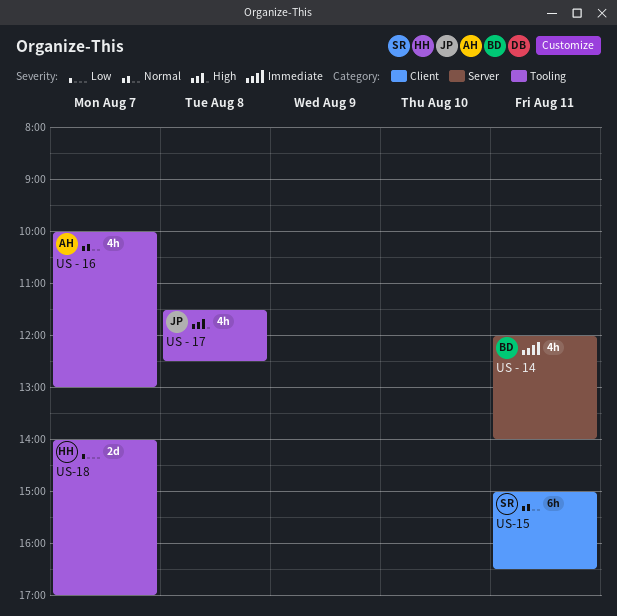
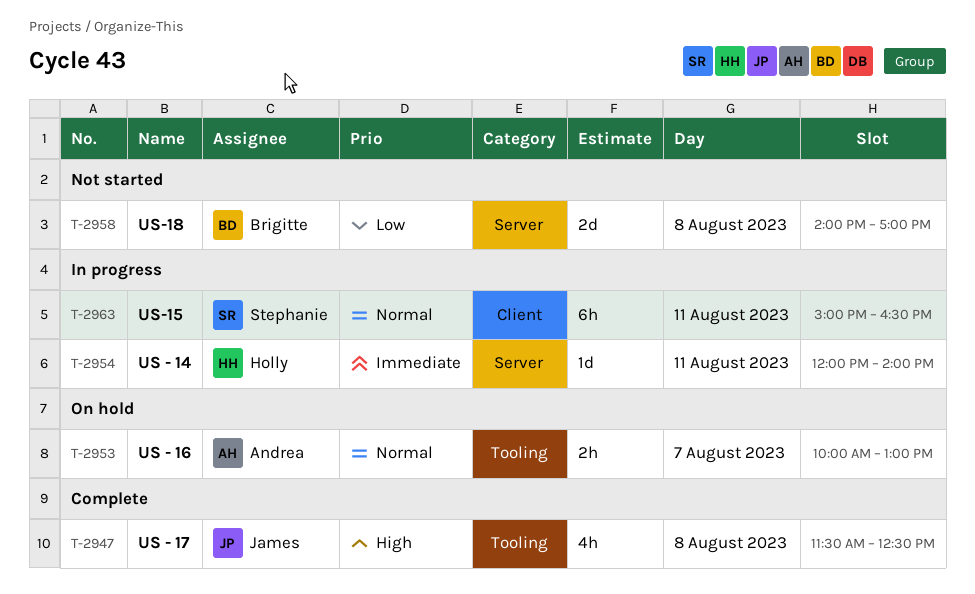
US - 14, owner: Brigitte -> Holly
US - 14, estimate: 4h -> 1d
US - 16, estimate: 4h -> 2h
US-18, owner: Holly -> Brigitte
US-18, label: Tooling -> Server
US-18, day: Aug 7 -> Aug 8

